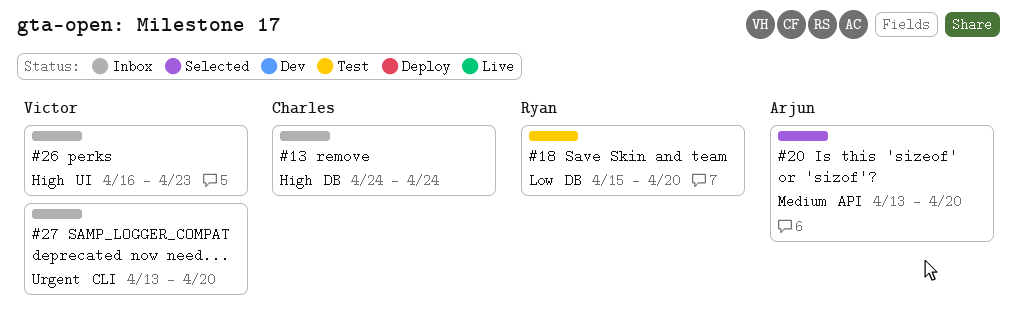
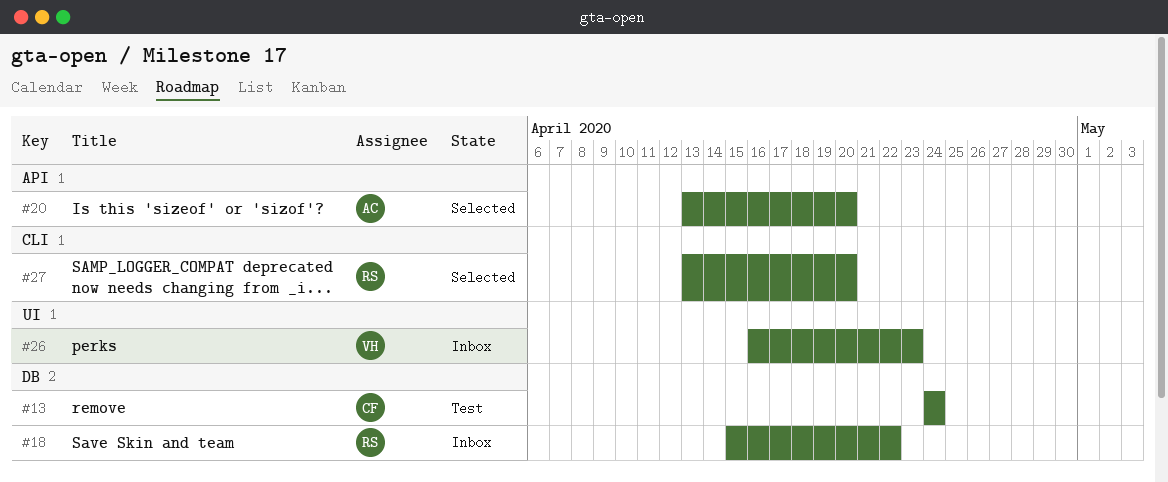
#13, status: Inbox -> Test
#18, status: Test -> Inbox
#18, due: Apr 20 -> Apr 22
#27, status: Inbox -> Selected
#27, owner: Victor -> Ryan

